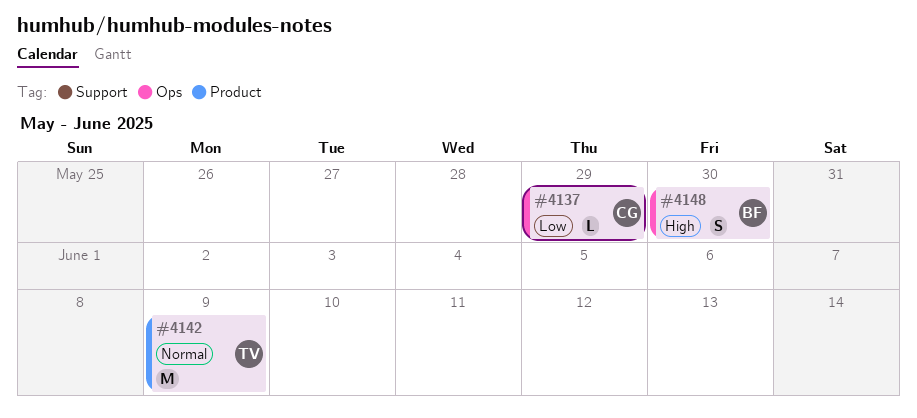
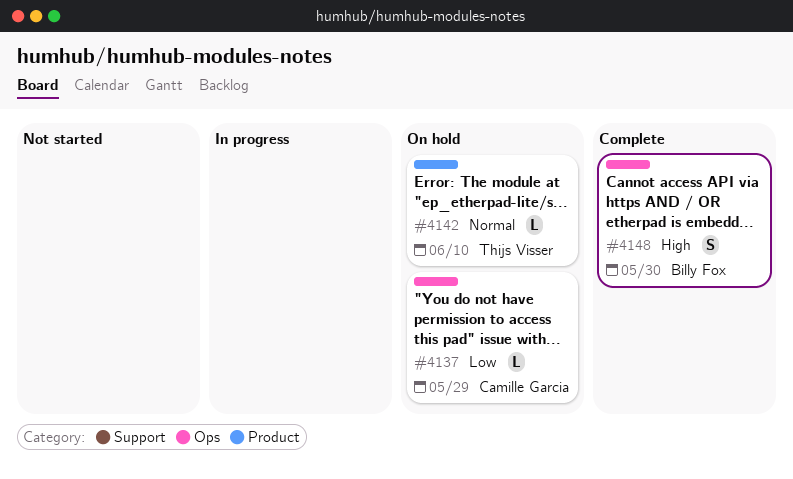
#4142, estimate: M -> L
#4142, due: Jun 9 -> Jun 10

